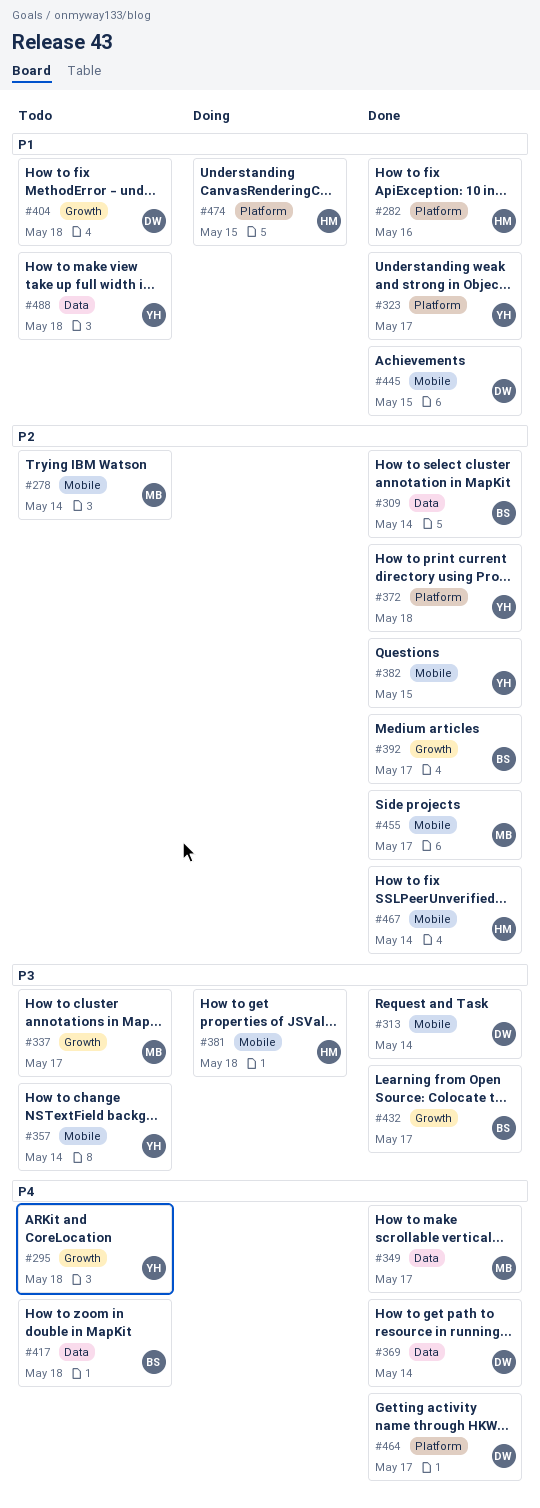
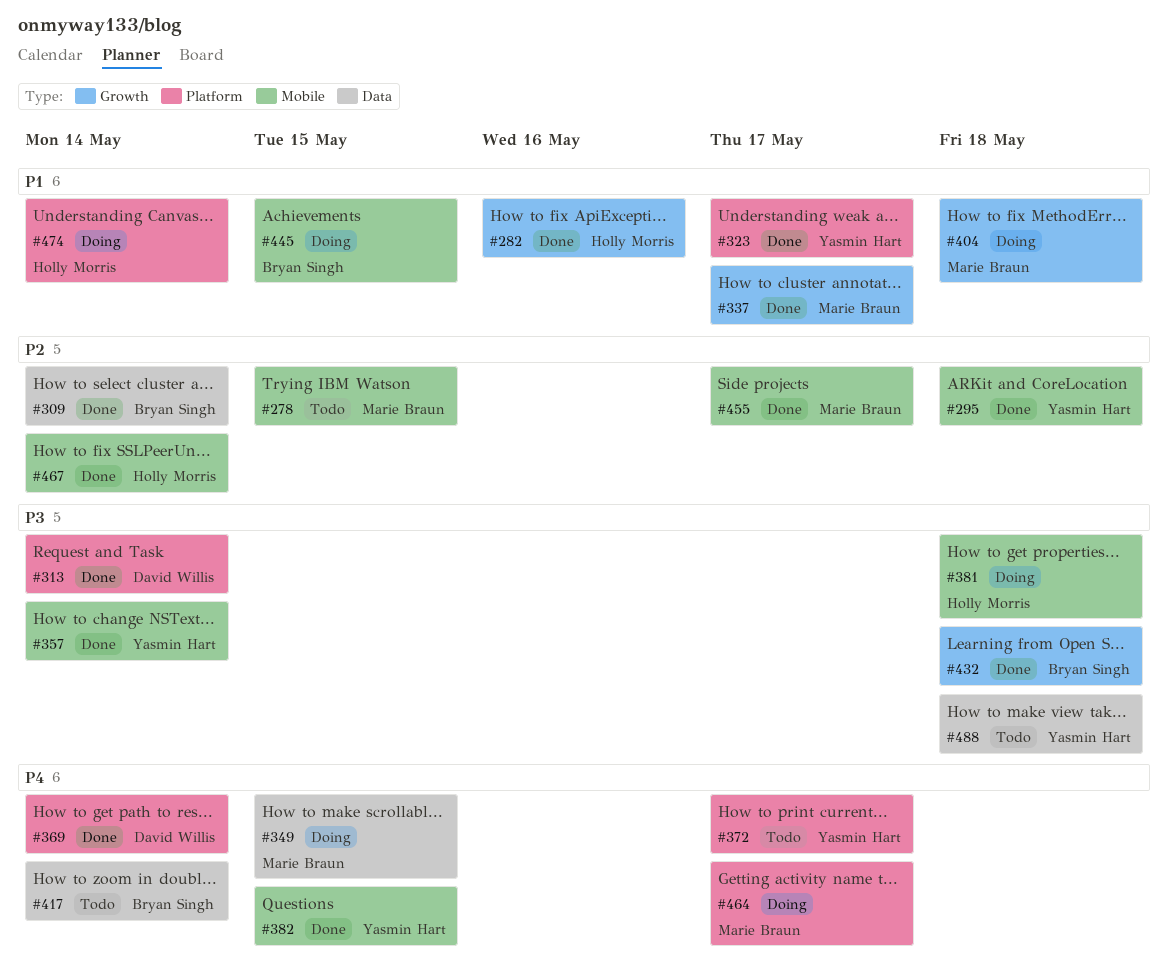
#278, due: May 14 -> May 15
#282, label: Platform -> Growth
#295, status: Todo -> Done
#295, priority: P4 -> P2
#295, label: Growth -> Mobile
#313, label: Mobile -> Platform
#337, status: Todo -> Done
#337, priority: P3 -> P1
#349, status: Done -> Doing
#349, due: May 17 -> May 15
#357, status: Todo -> Done
#369, label: Data -> Platform
#372, status: Done -> Todo
#372, priority: P2 -> P4
#372, due: May 18 -> May 17
#382, priority: P2 -> P4
#392: present -> none
#404, status: Todo -> Doing
#404, owner: David Willis -> Marie Braun
#417, due: May 18 -> May 14
#432, due: May 17 -> May 18
#445, status: Done -> Doing
#445, owner: David Willis -> Bryan Singh
#464, status: Done -> Doing
#464, owner: David Willis -> Marie Braun
#474, due: May 15 -> May 14
#488, priority: P1 -> P3

